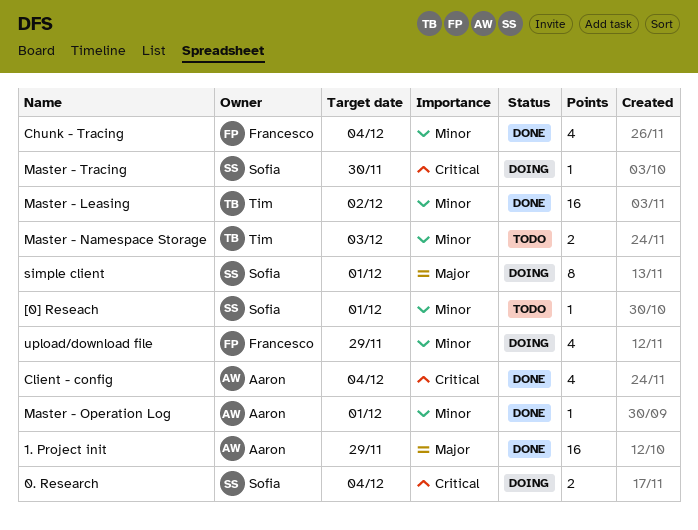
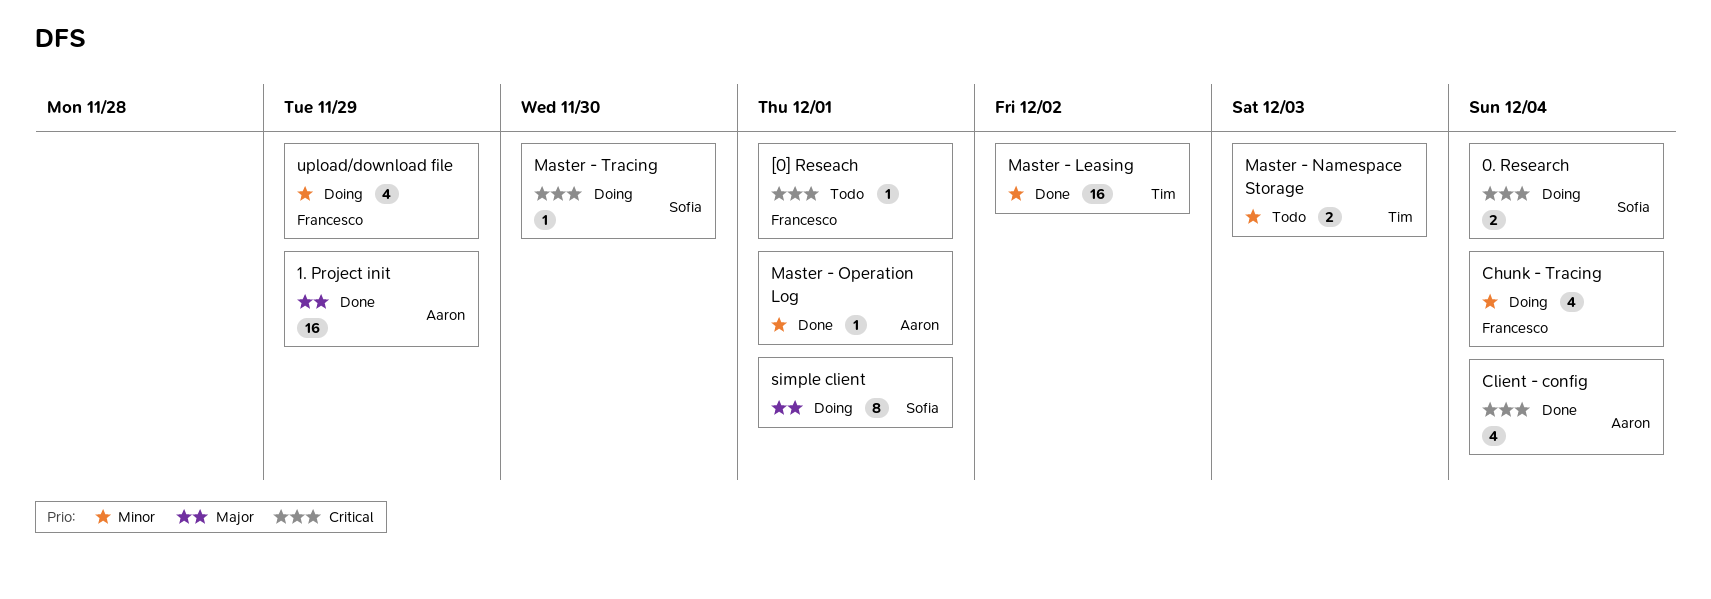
[0] Reseach, owner: Sofia -> Francesco
[0] Reseach, priority: Minor -> Critical
Chunk - Tracing, status: Done -> Doing

